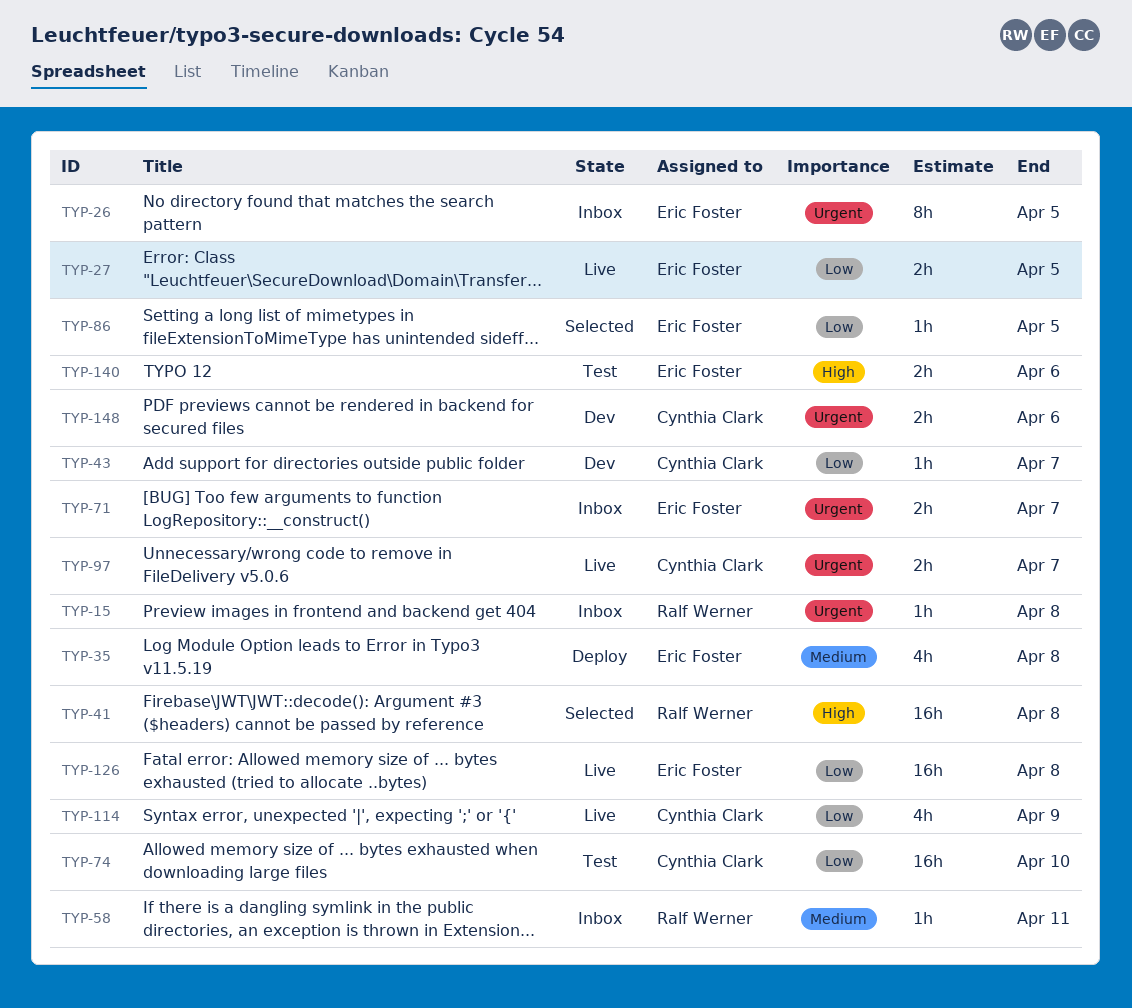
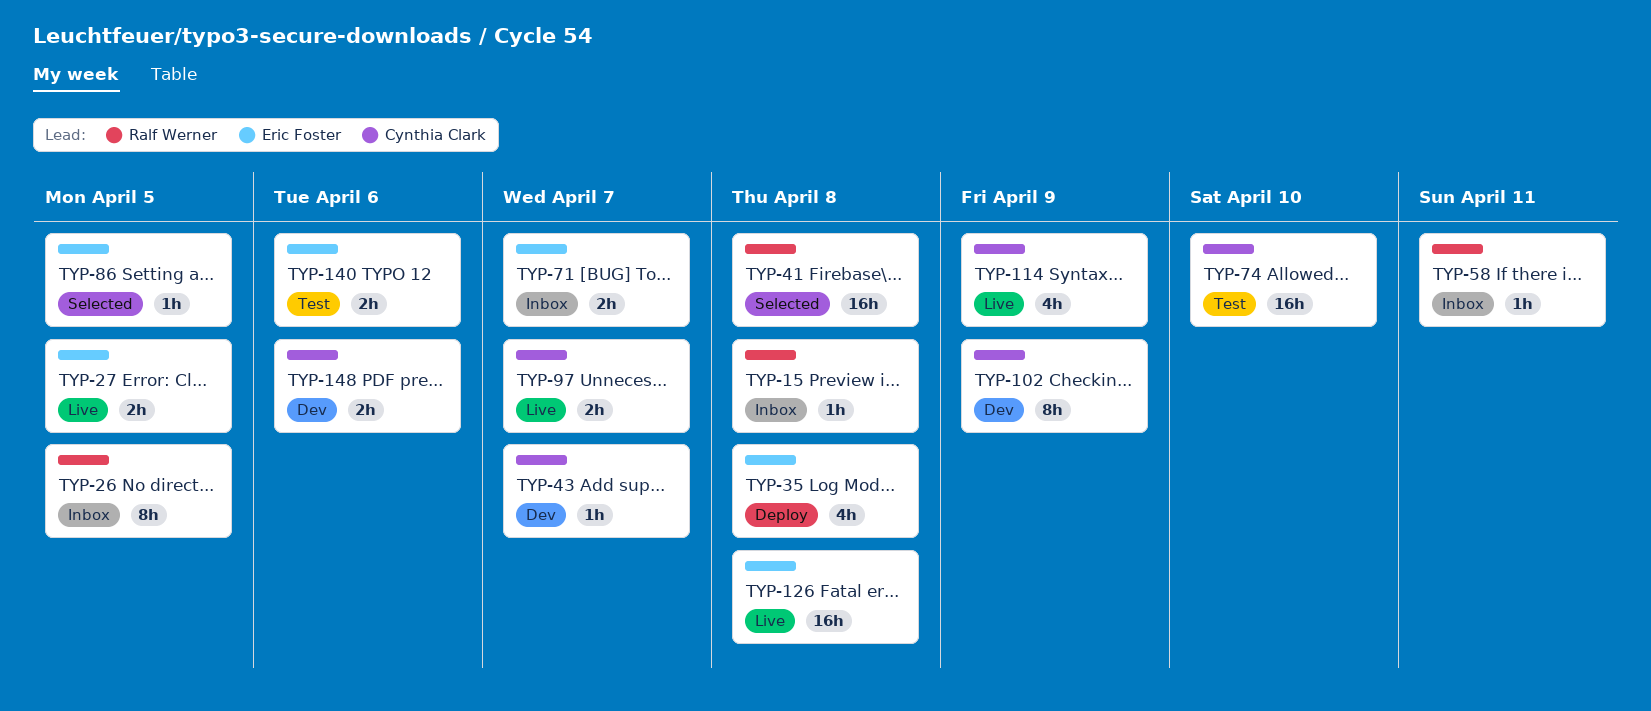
TYP-26, owner: Eric Foster -> Ralf Werner
TYP-102: none -> present

